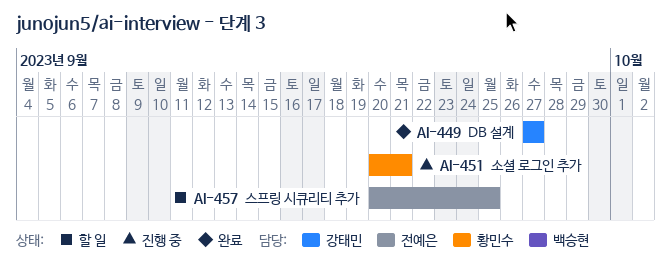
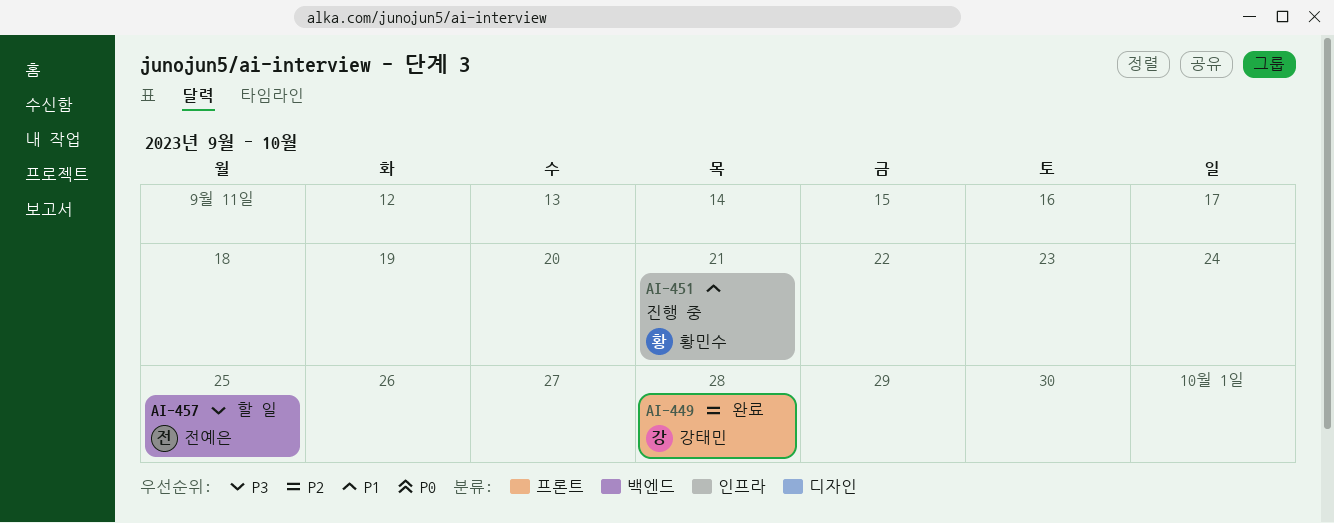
AI-449, due: Sep 27 -> Sep 28

